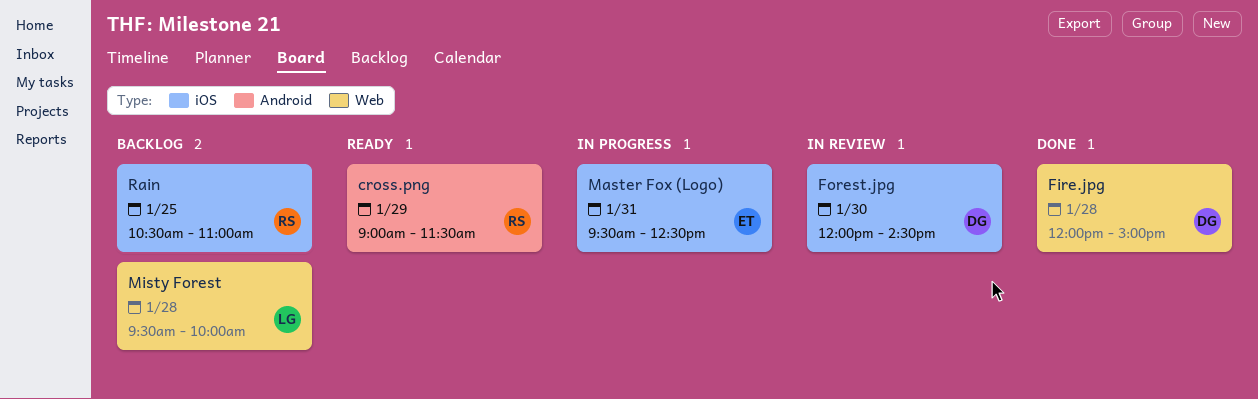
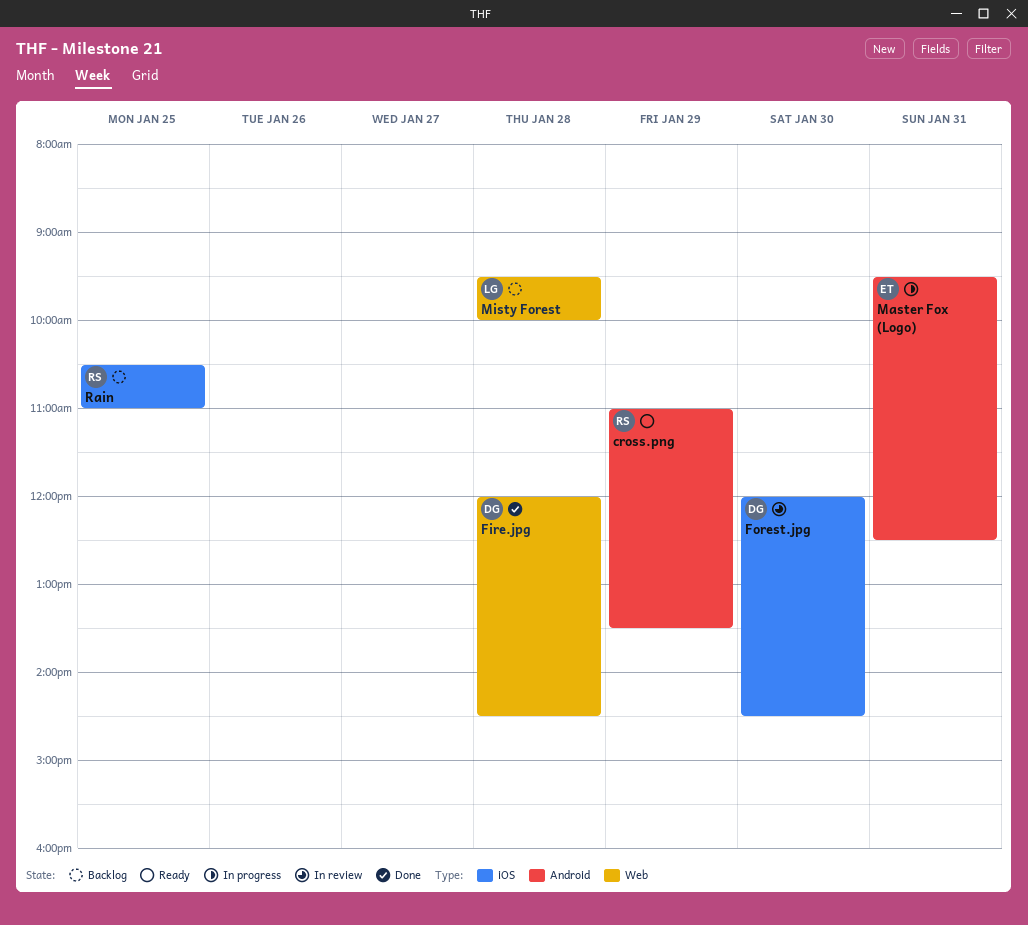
cross.png, begins: 09:00 -> 11:00
cross.png, ends: 11:30 -> 13:30
Fire.jpg, ends: 15:00 -> 14:30
Master Fox (Logo), label: iOS -> Android

